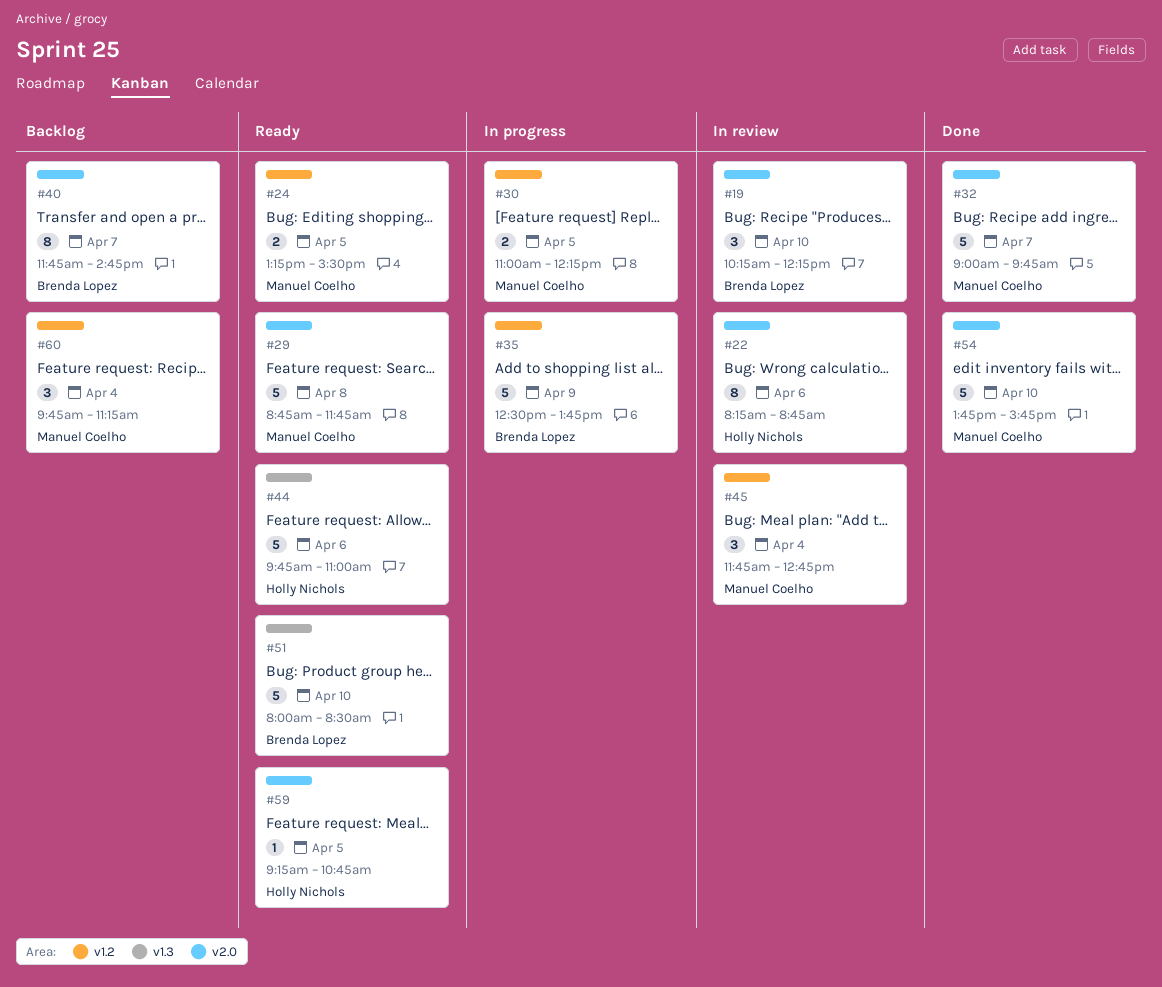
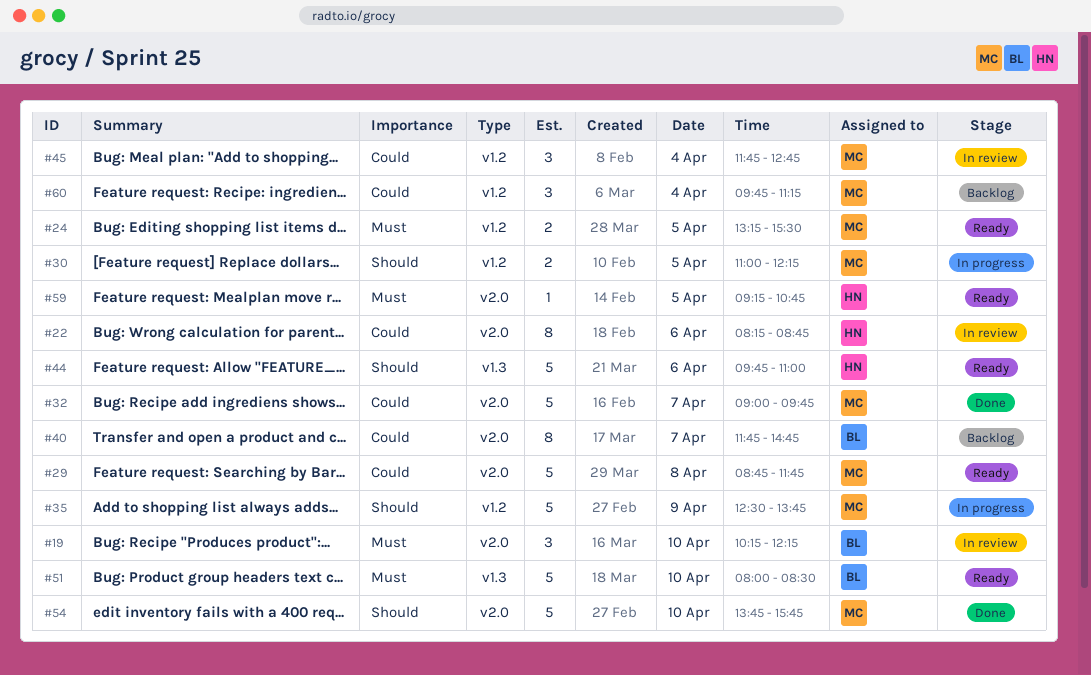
#35, owner: Brenda Lopez -> Manuel Coelho

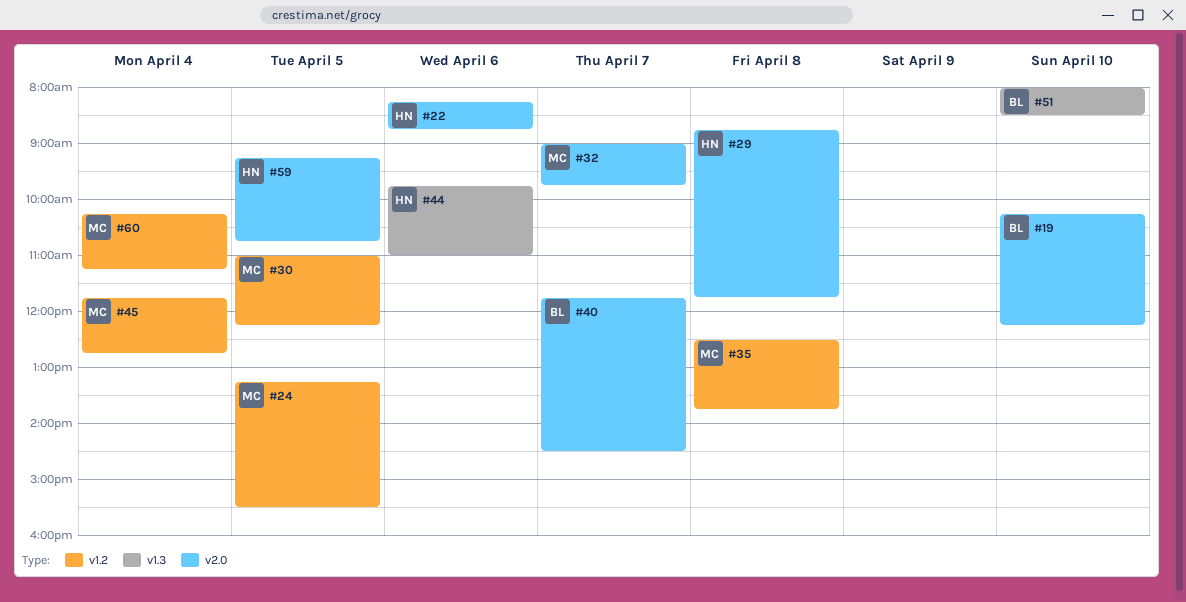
#29, owner: MC -> HN
#35, day: Apr 9 -> Apr 8
#40, ends: 14:45 -> 14:30
#54: present -> none
#60, begins: 09:45 -> 10:15

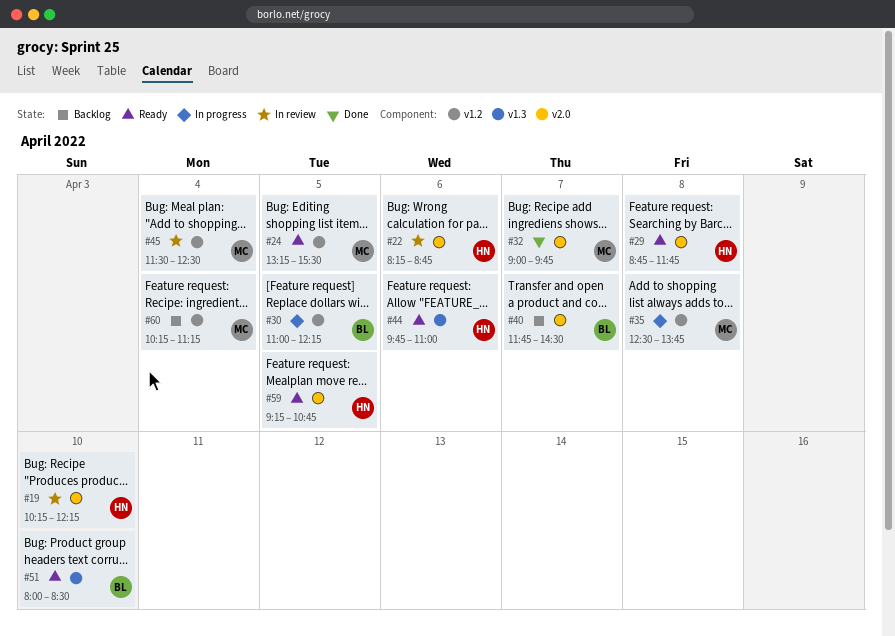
#19, owner: BL -> HN
#30, owner: MC -> BL
#45, begins: 11:45 -> 11:30
#45, ends: 12:45 -> 12:30

